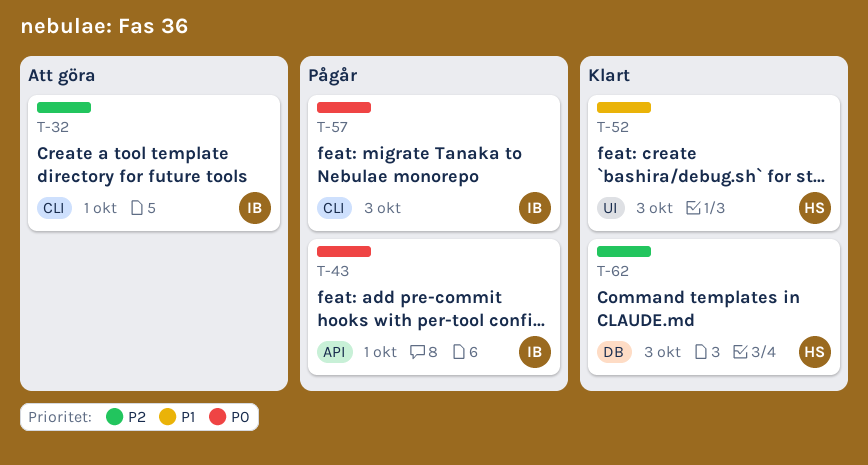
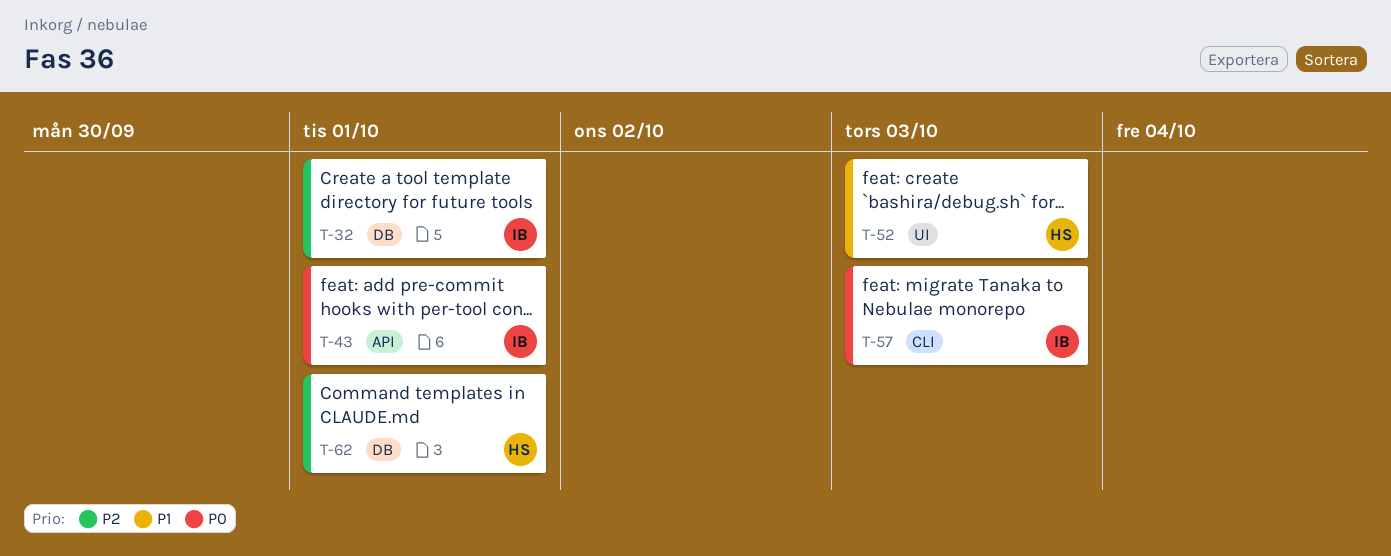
T-32, label: CLI -> DB
T-62, due: Oct 3 -> Oct 1

